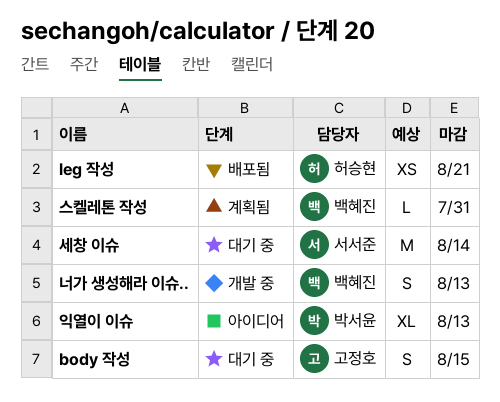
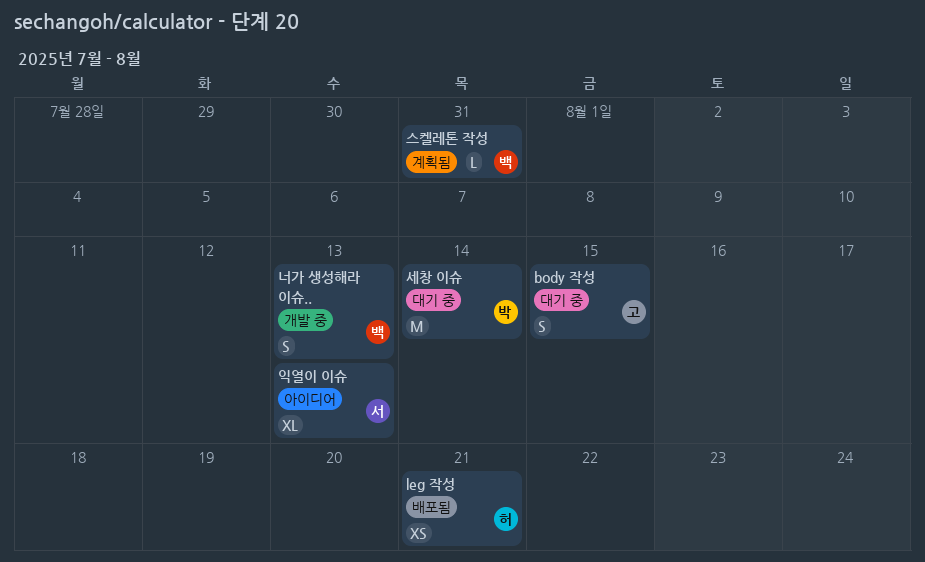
세창 이슈, owner: 서서준 -> 박서윤
익열이 이슈, owner: 박서윤 -> 서서준

